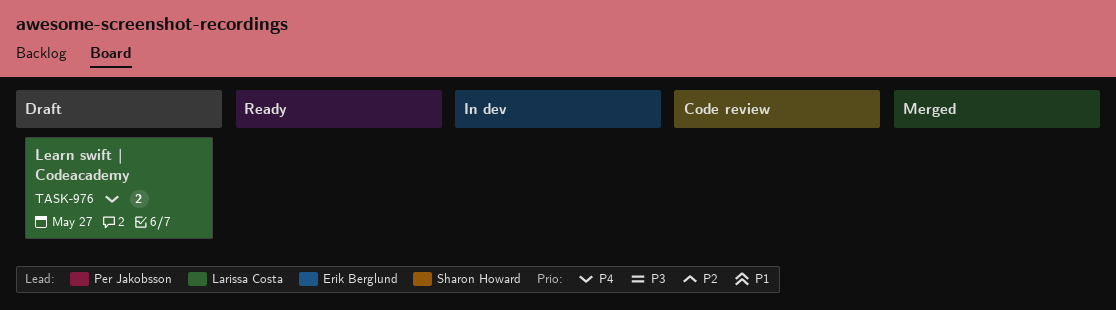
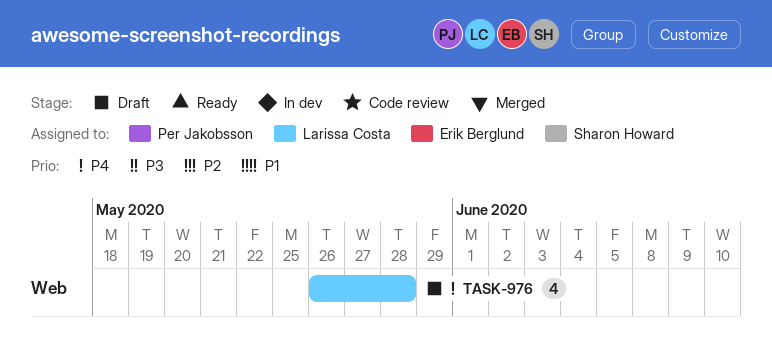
TASK-976, estimate: 2 -> 4
TASK-976, due: May 27 -> May 28

